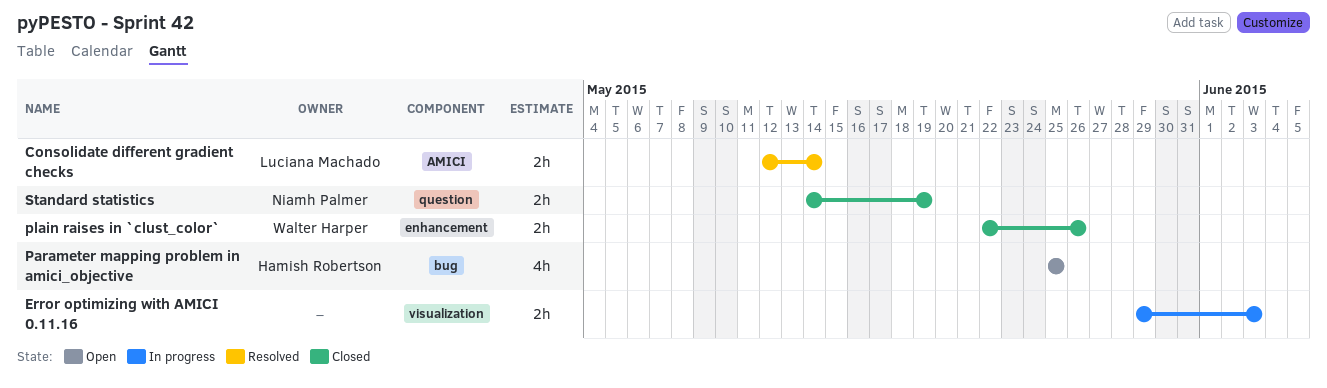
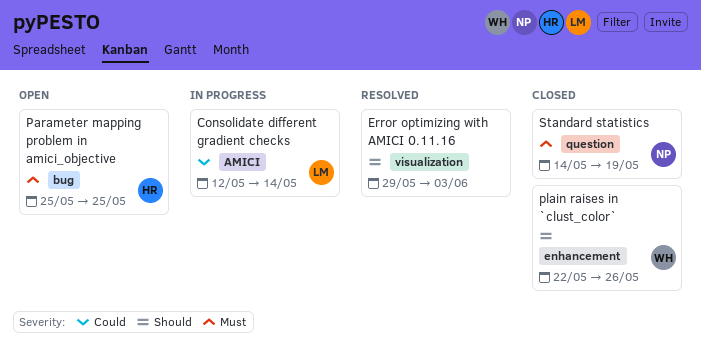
Consolidate different gradient checks, status: Resolved -> In progress
Error optimizing with AMICI 0.11.16, status: In progress -> Resolved

